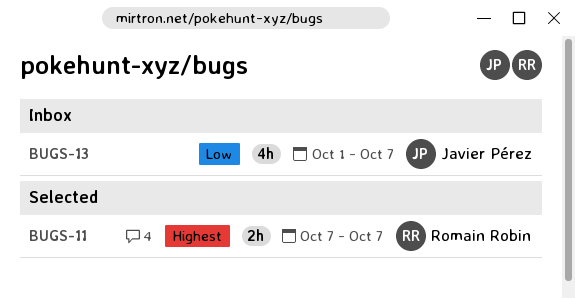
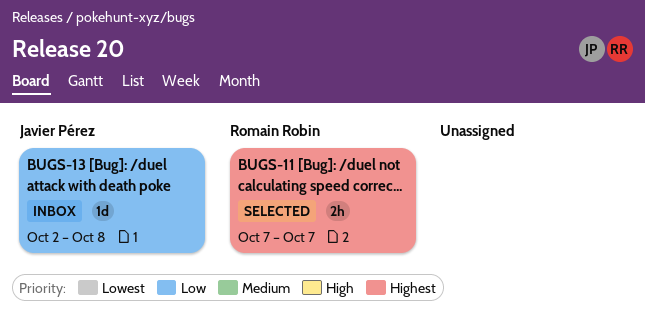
BUGS-13, estimate: 4h -> 1d
BUGS-13, start: Oct 1 -> Oct 2
BUGS-13, due: Oct 7 -> Oct 8

